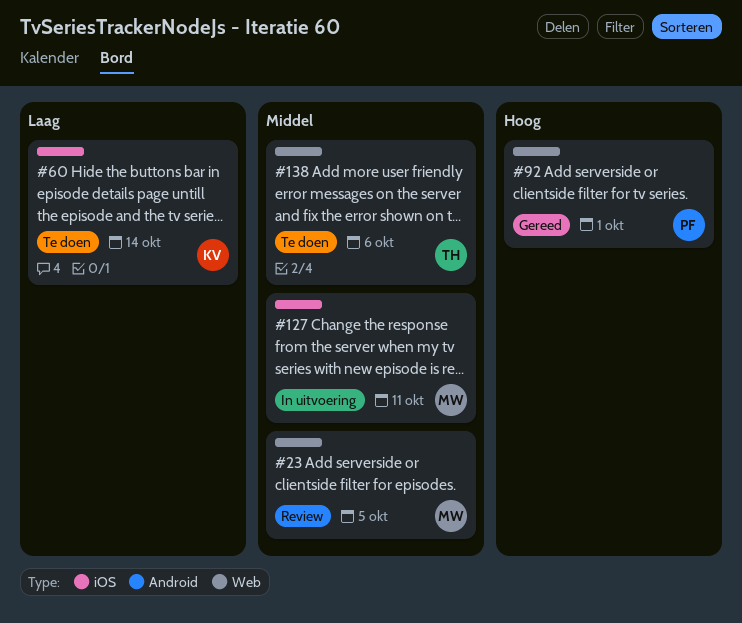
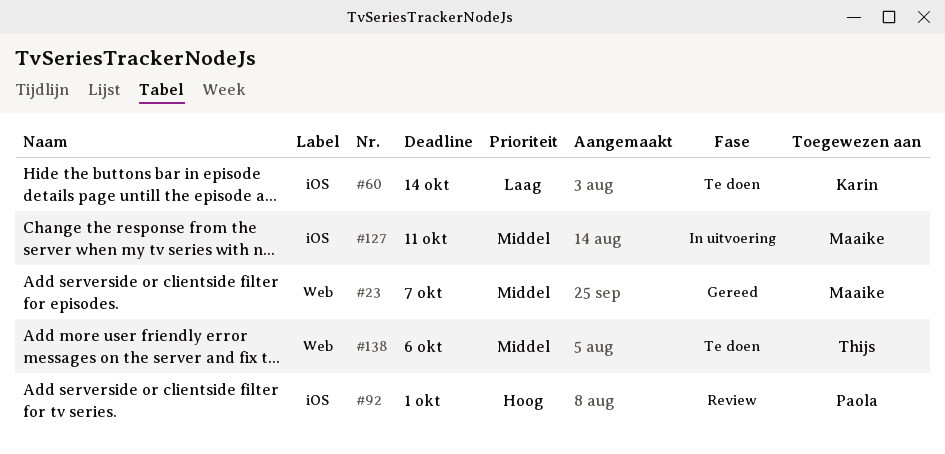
#23, status: Review -> Gereed
#23, due: Oct 5 -> Oct 7
#92, status: Gereed -> Review
#92, label: Web -> iOS

